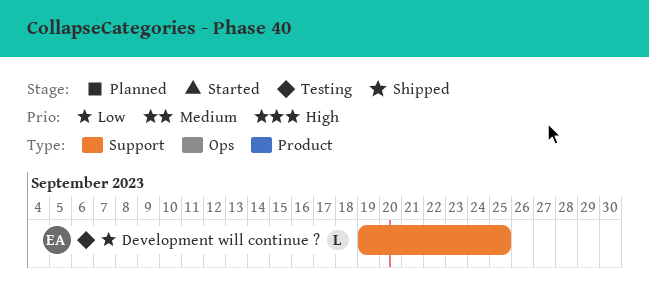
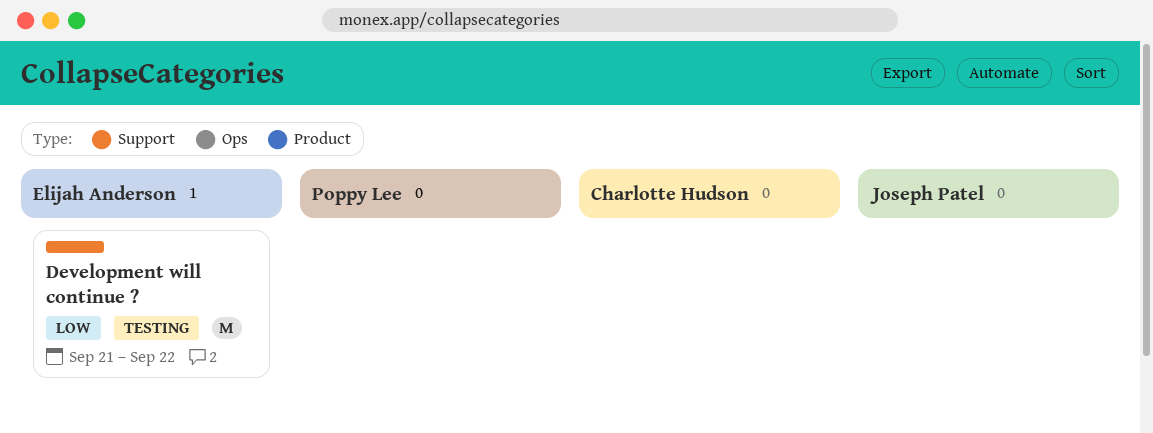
Development will continue ?, estimate: L -> M
Development will continue ?, start: Sep 19 -> Sep 21
Development will continue ?, due: Sep 25 -> Sep 22

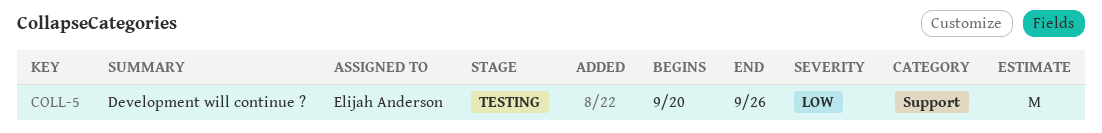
Development will continue ?, start: Sep 21 -> Sep 20
Development will continue ?, due: Sep 22 -> Sep 26

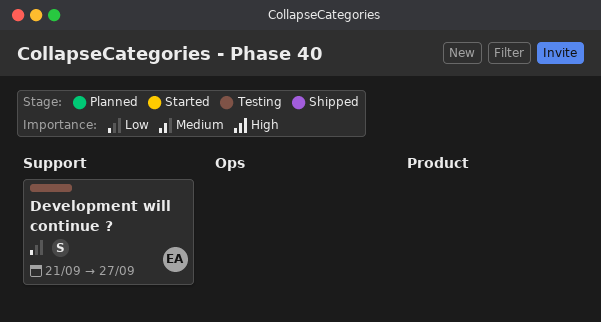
Development will continue ?, estimate: M -> S
Development will continue ?, start: Sep 20 -> Sep 21
Development will continue ?, due: Sep 26 -> Sep 27

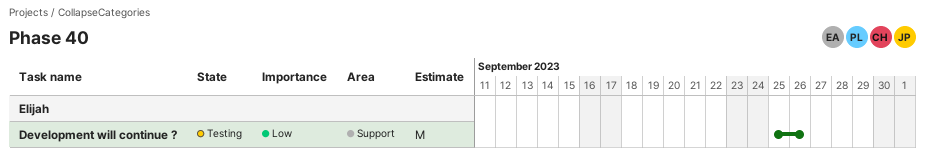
Development will continue ?, estimate: S -> M
Development will continue ?, start: Sep 21 -> Sep 25
Development will continue ?, due: Sep 27 -> Sep 26

